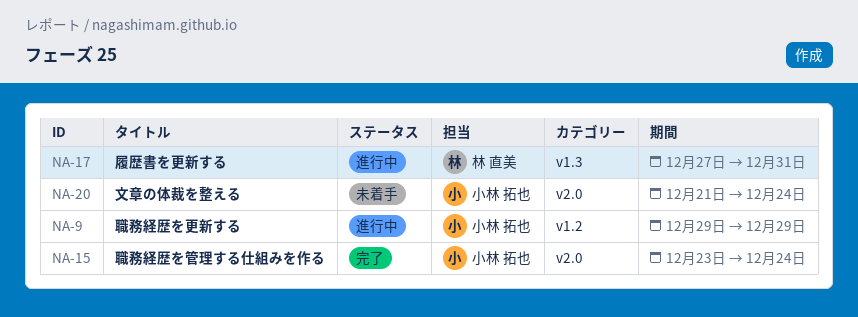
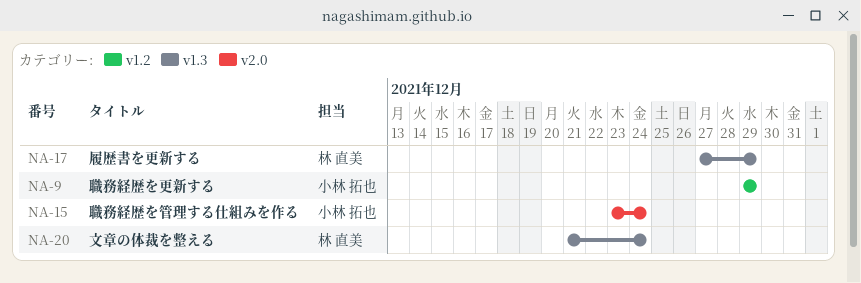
NA-17, due: Dec 31 -> Dec 29
NA-20, owner: 小林 拓也 -> 林 直美
NA-20, label: v2.0 -> v1.3

